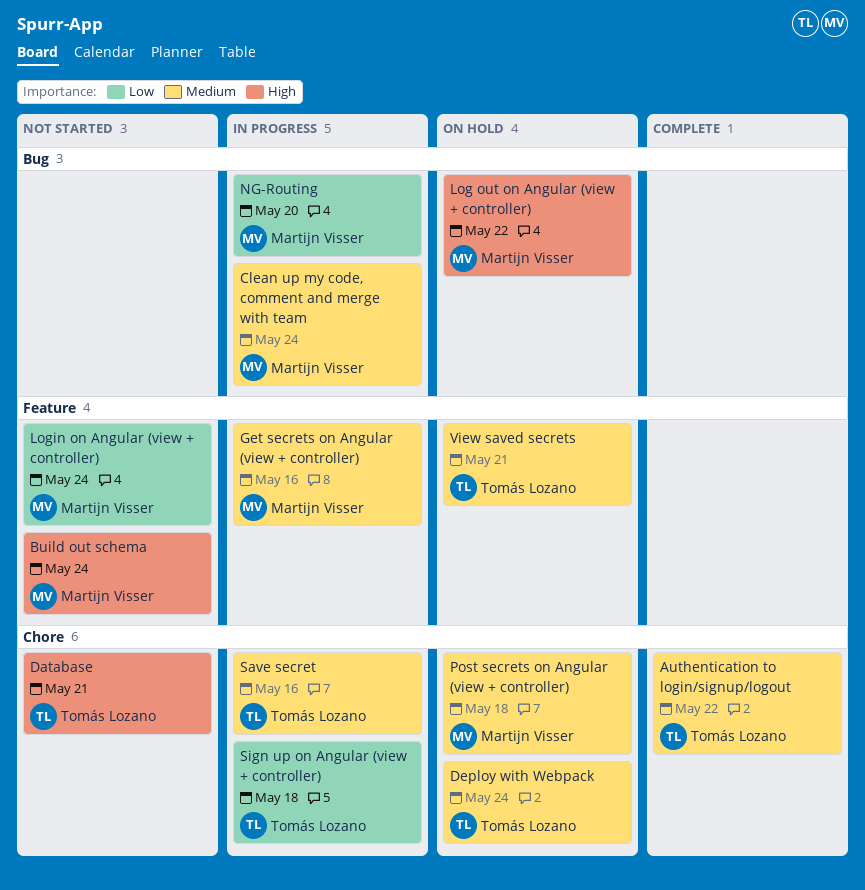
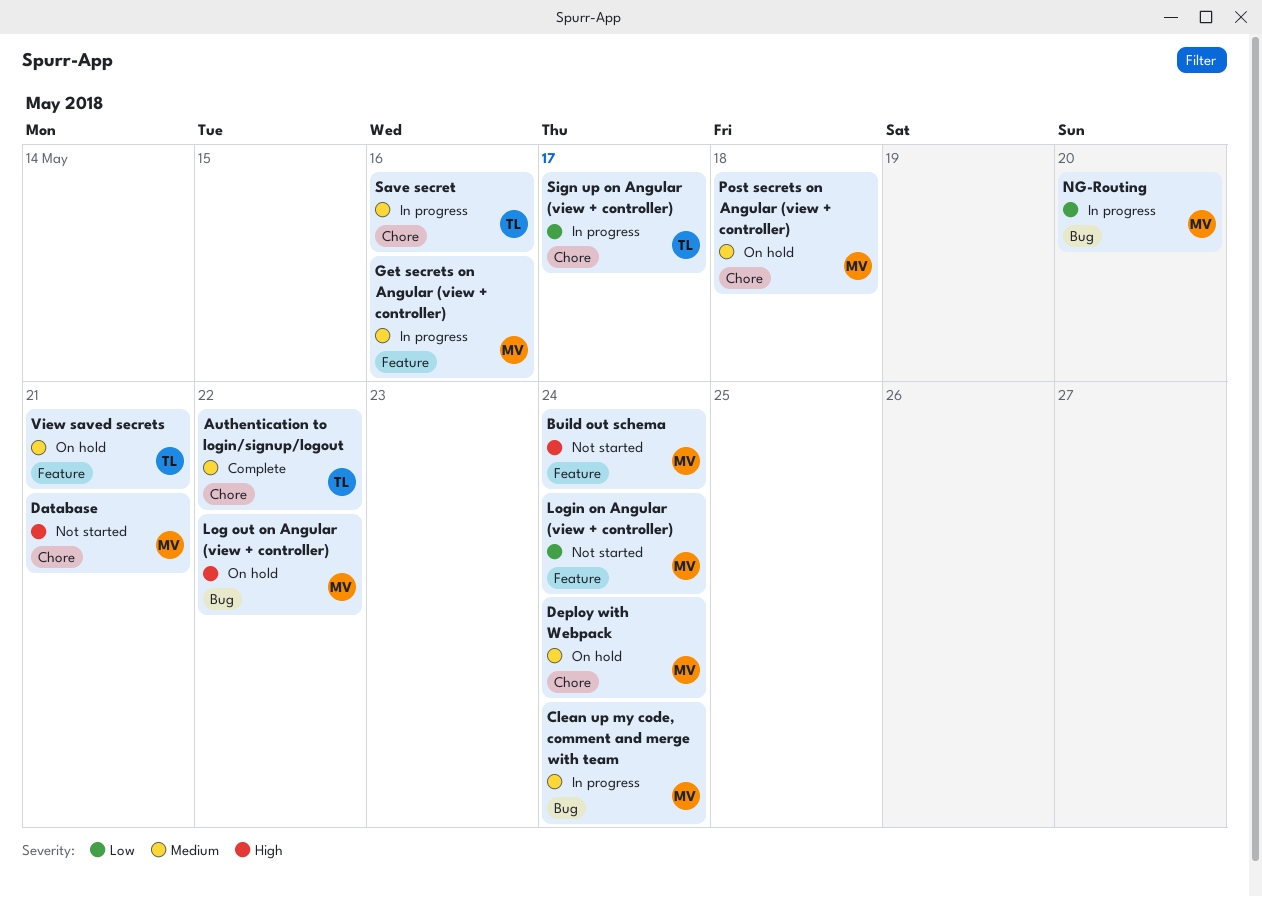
Database, owner: Tomás Lozano -> Martijn Visser
Deploy with Webpack, owner: Tomás Lozano -> Martijn Visser
Sign up on Angular (view + controller), due: May 18 -> May 17

